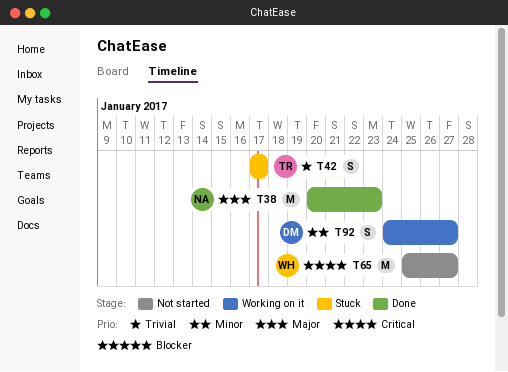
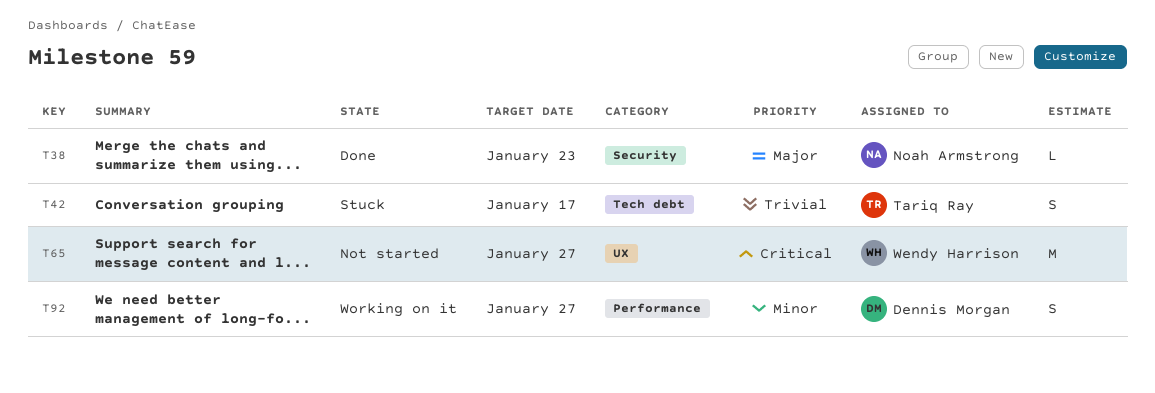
T38, estimate: M -> L

